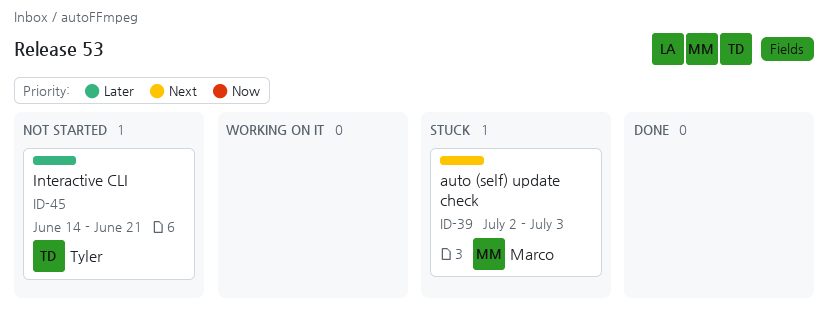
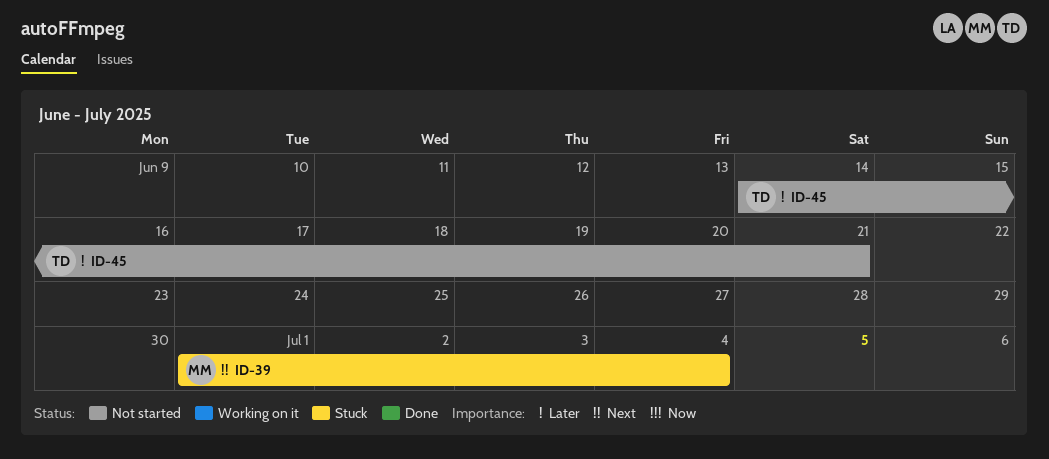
ID-39, start: Jul 2 -> Jul 1
ID-39, due: Jul 3 -> Jul 4

